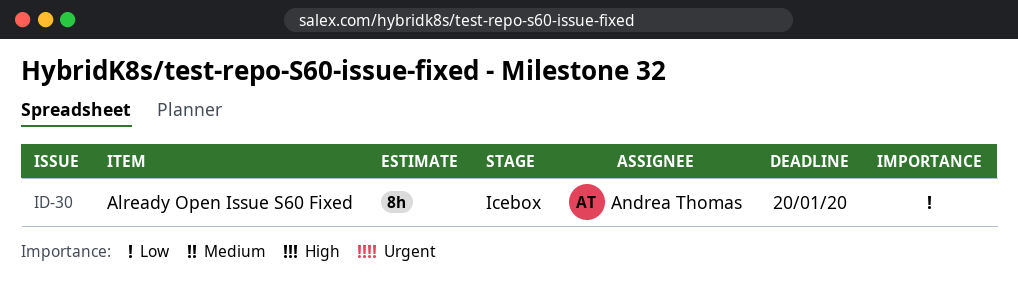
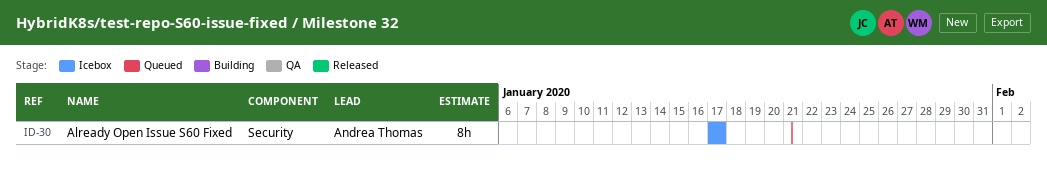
ID-30, due: Jan 20 -> Jan 17

